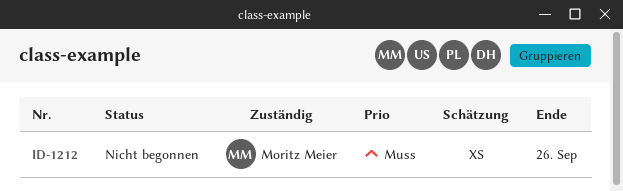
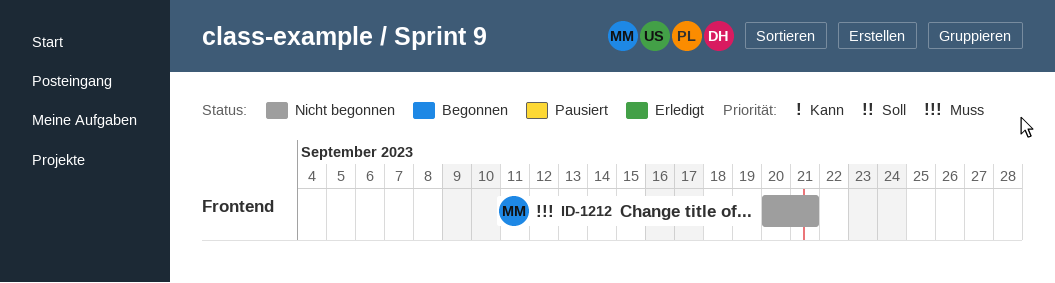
ID-1212, due: Sep 26 -> Sep 21

